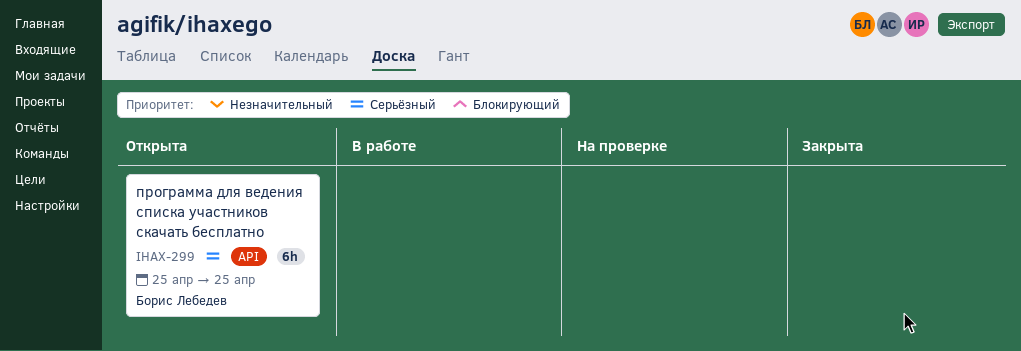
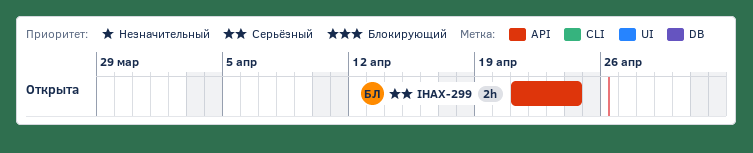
IHAX-299, estimate: 6h -> 2h
IHAX-299, start: Apr 25 -> Apr 21
IHAX-299, due: Apr 25 -> Apr 24

